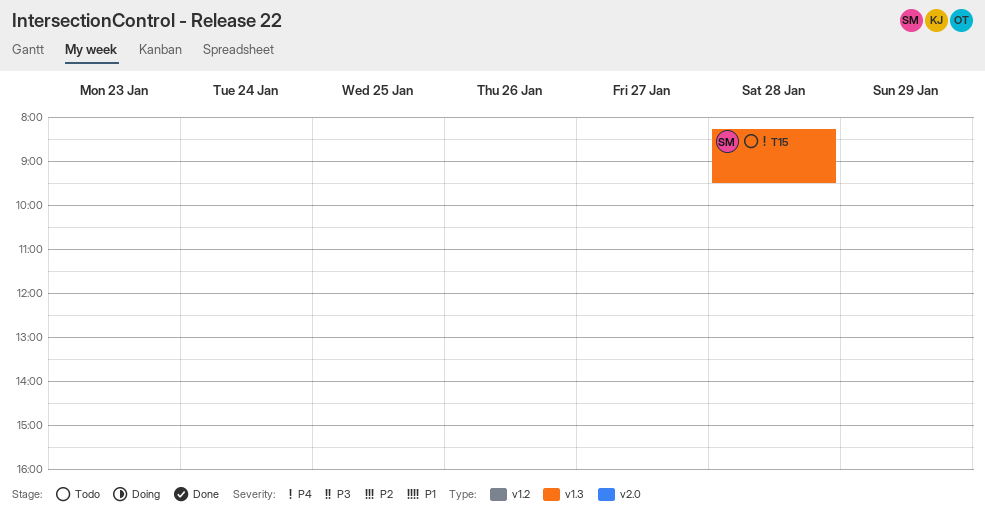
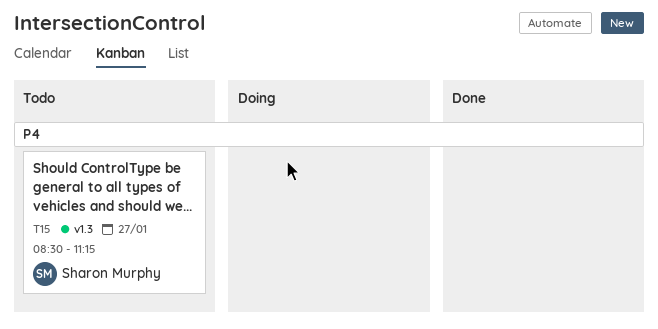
T15, day: Jan 28 -> Jan 27
T15, begins: 08:15 -> 08:30
T15, ends: 09:30 -> 11:15

